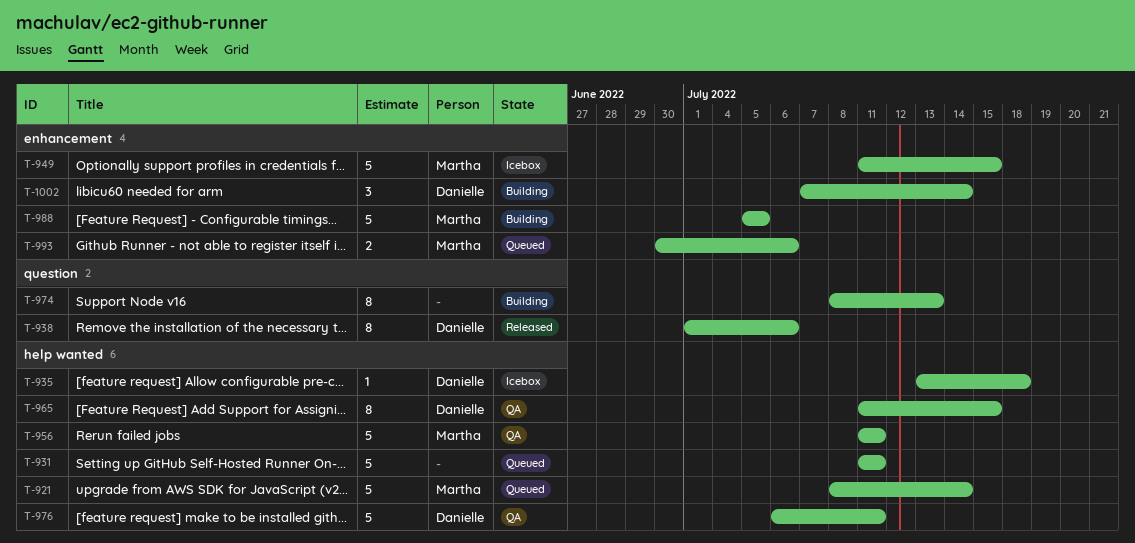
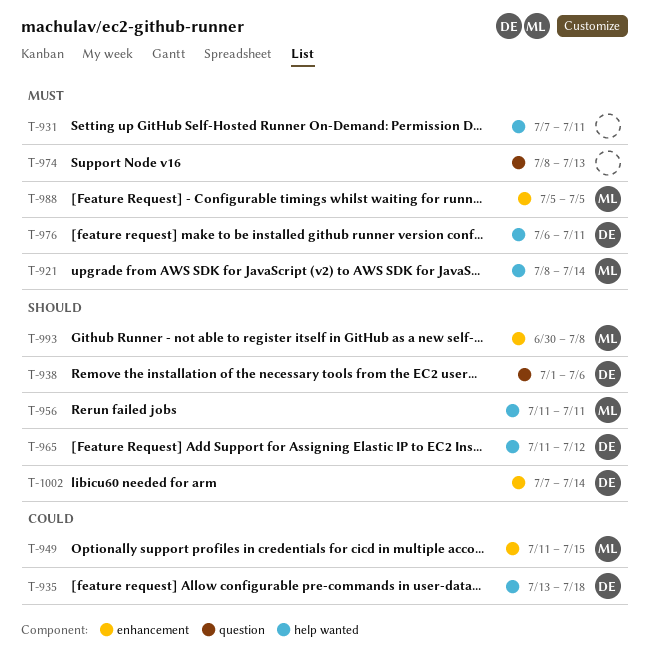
T-931, start: Jul 11 -> Jul 7
T-965, due: Jul 15 -> Jul 12
T-993, due: Jul 6 -> Jul 8

